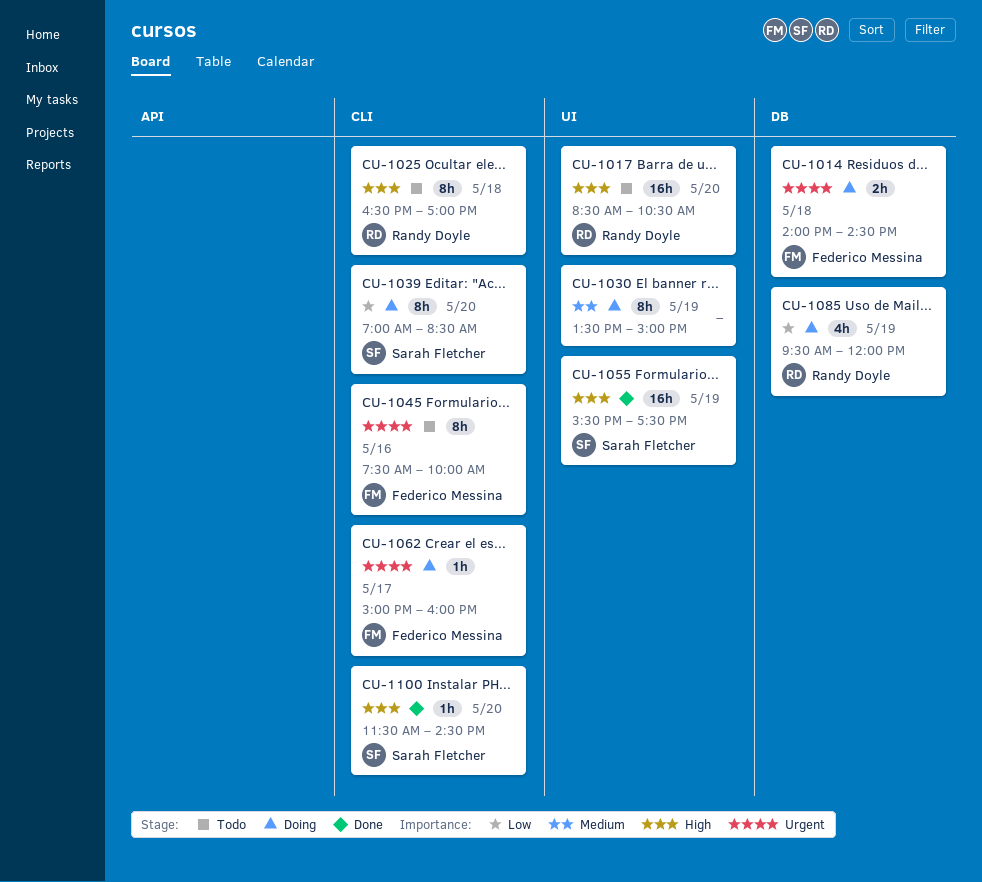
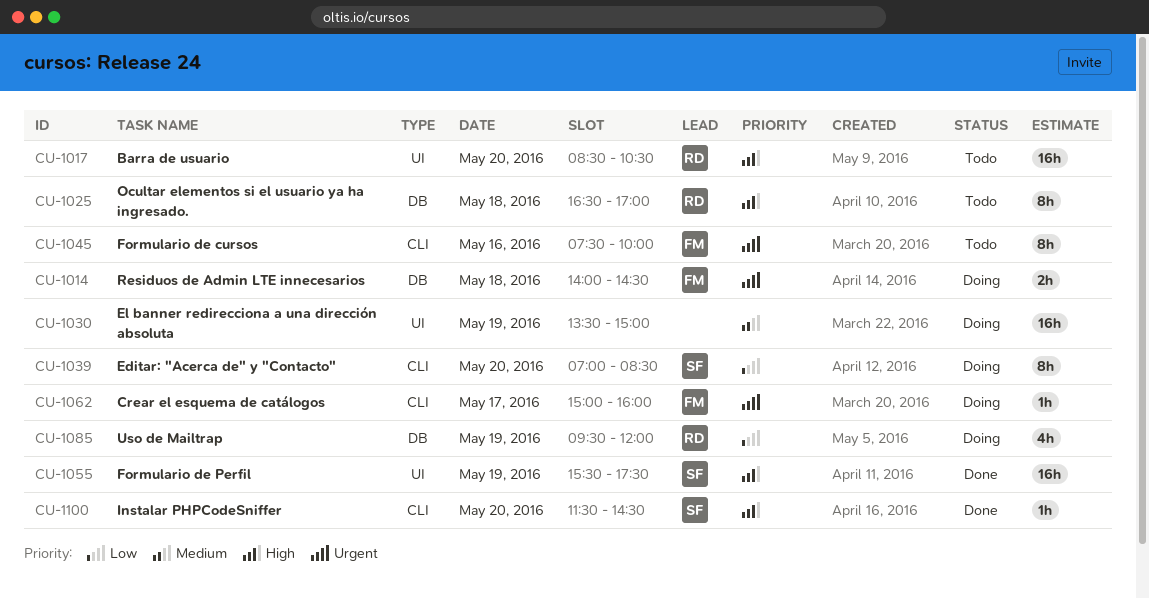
CU-1025, label: CLI -> DB
CU-1030, estimate: 8h -> 16h

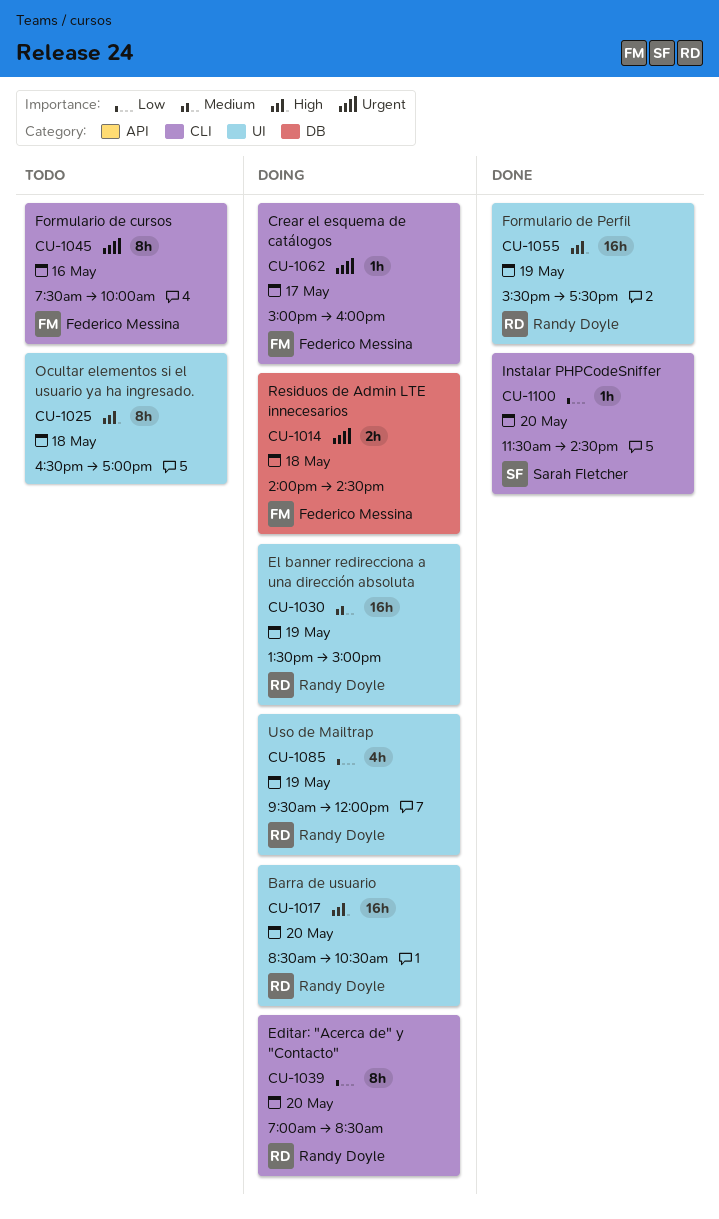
CU-1017, status: Todo -> Doing
CU-1025, owner: Randy Doyle -> none
CU-1025, label: DB -> UI
CU-1030, owner: none -> Randy Doyle
CU-1039, owner: Sarah Fletcher -> Randy Doyle
CU-1055, owner: Sarah Fletcher -> Randy Doyle
CU-1085, label: DB -> UI
CU-1100, priority: High -> Low

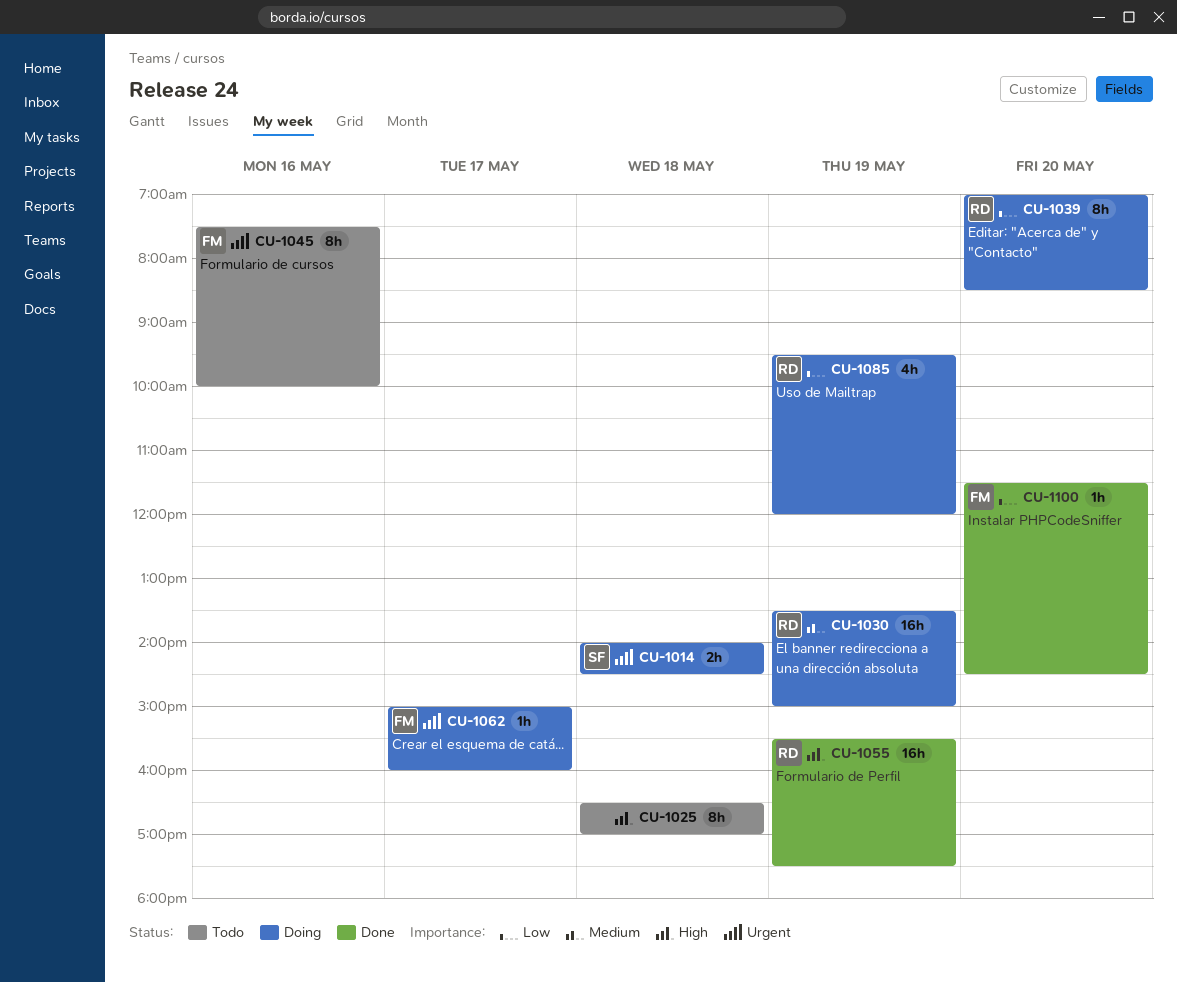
CU-1014, owner: Federico Messina -> Sarah Fletcher
CU-1017: present -> none
CU-1100, owner: Sarah Fletcher -> Federico Messina

